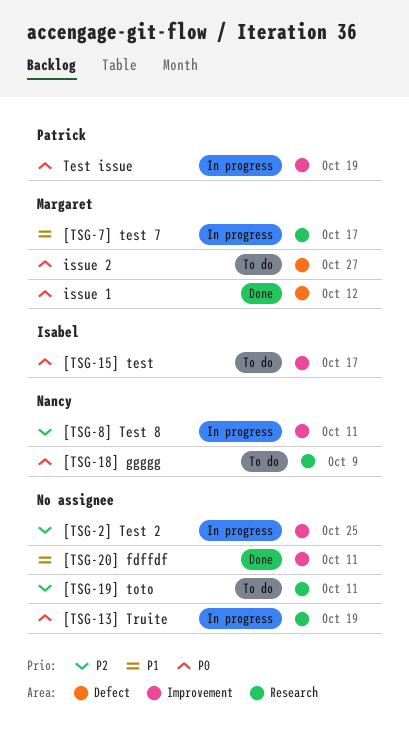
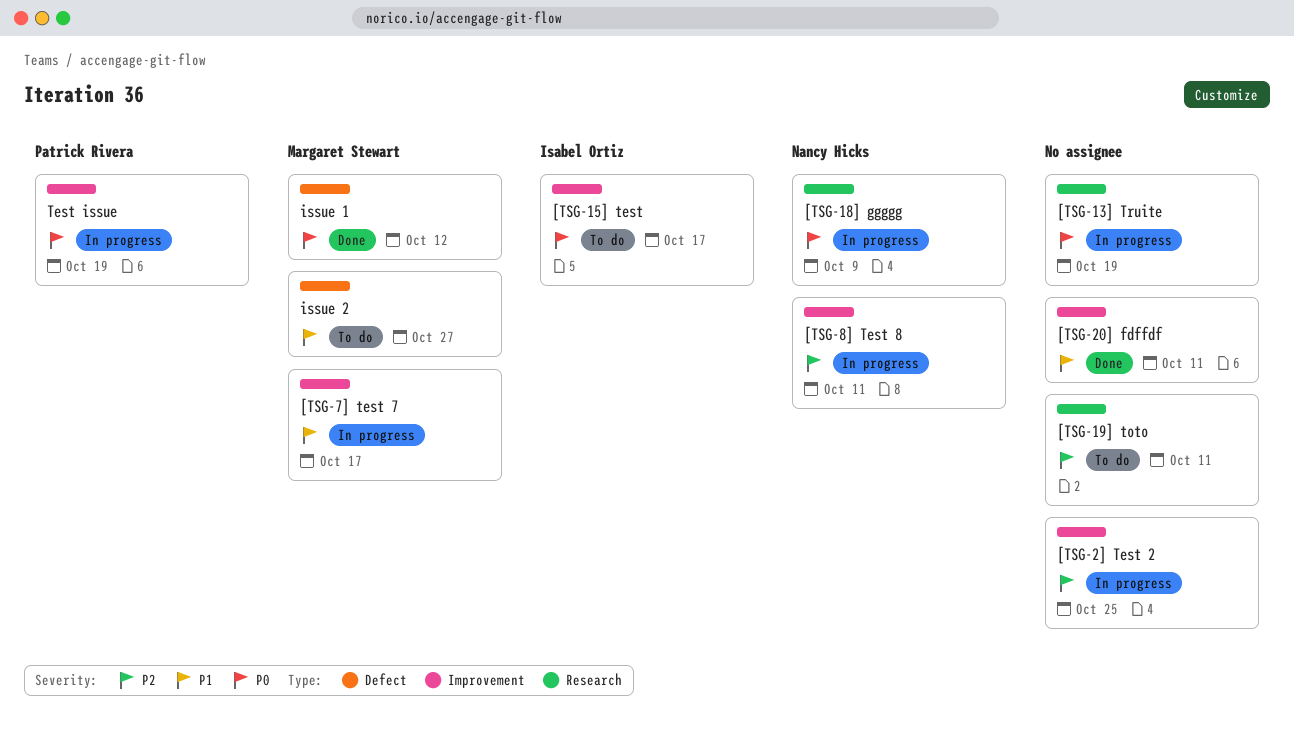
[TSG-18] ggggg, status: To do -> In progress
[TSG-7] test 7, label: Research -> Improvement
issue 2, priority: P0 -> P1

